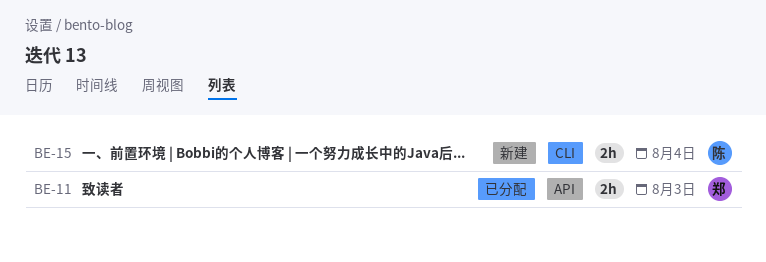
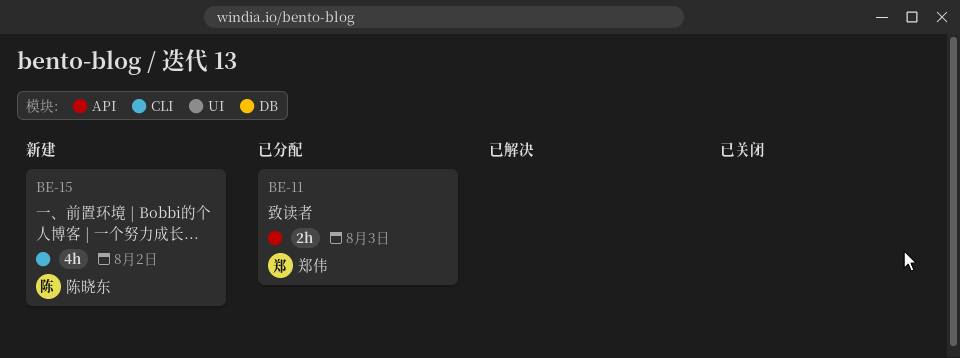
BE-15, estimate: 2h -> 4h
BE-15, due: Aug 4 -> Aug 2

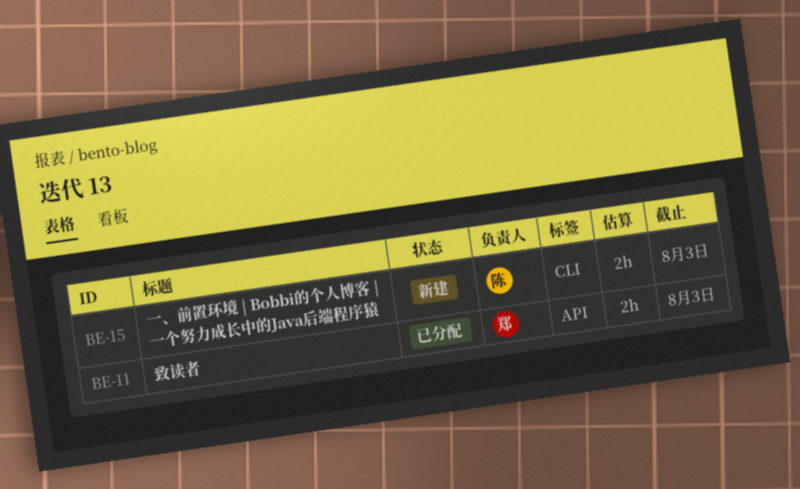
BE-15, estimate: 4h -> 2h
BE-15, due: Aug 2 -> Aug 3

